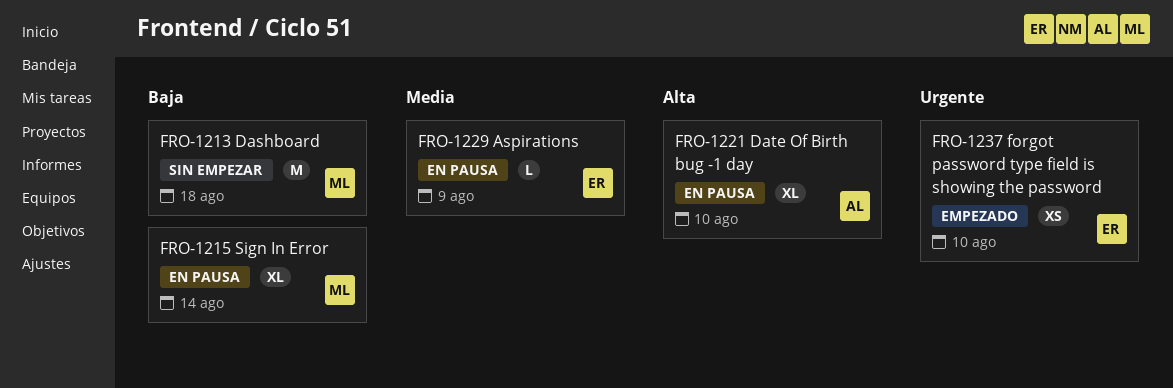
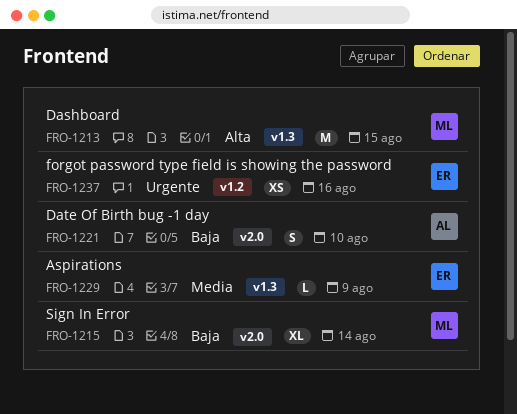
FRO-1213, priority: Baja -> Alta
FRO-1213, due: Aug 18 -> Aug 15
FRO-1221, priority: Alta -> Baja
FRO-1221, estimate: XL -> S
FRO-1237, due: Aug 10 -> Aug 16

